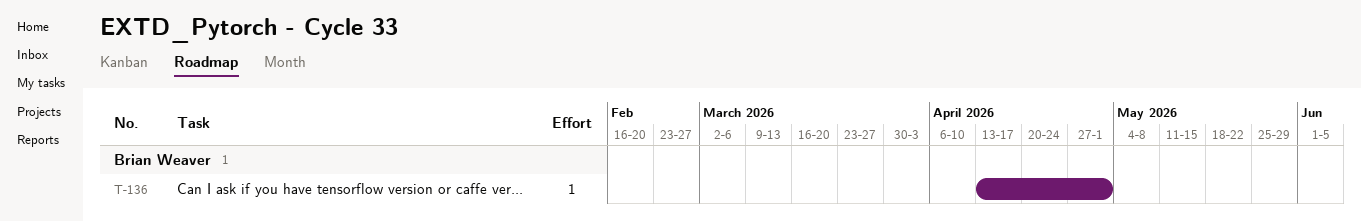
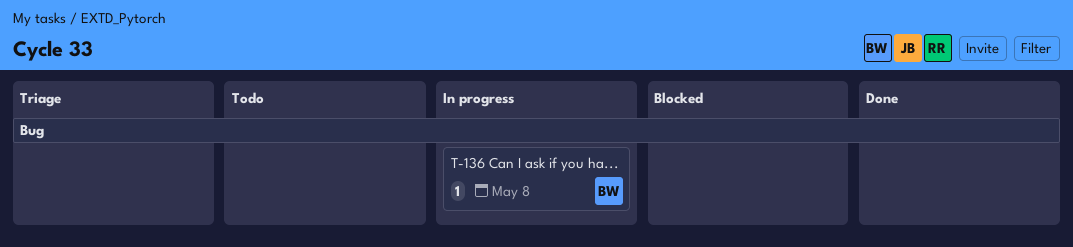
T-136, due: May 1 -> May 8

